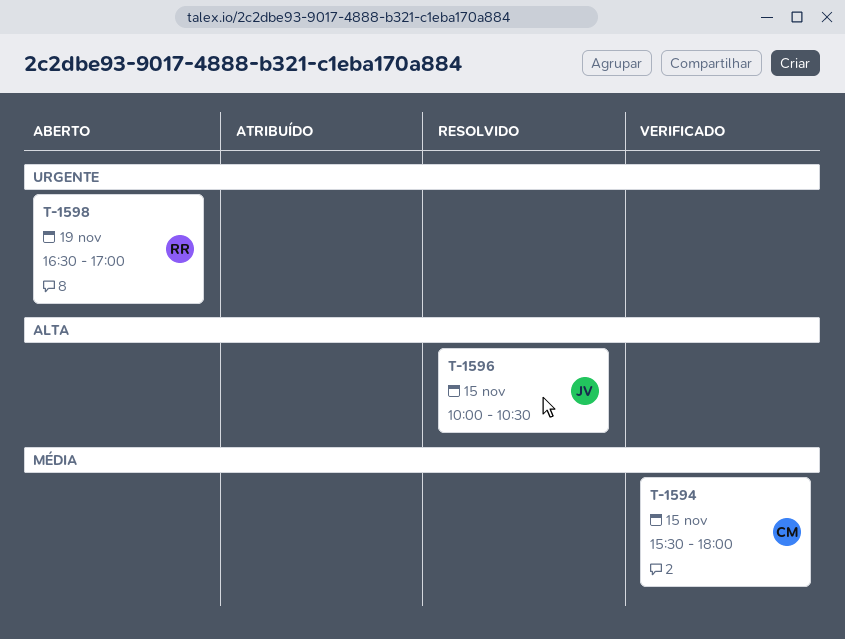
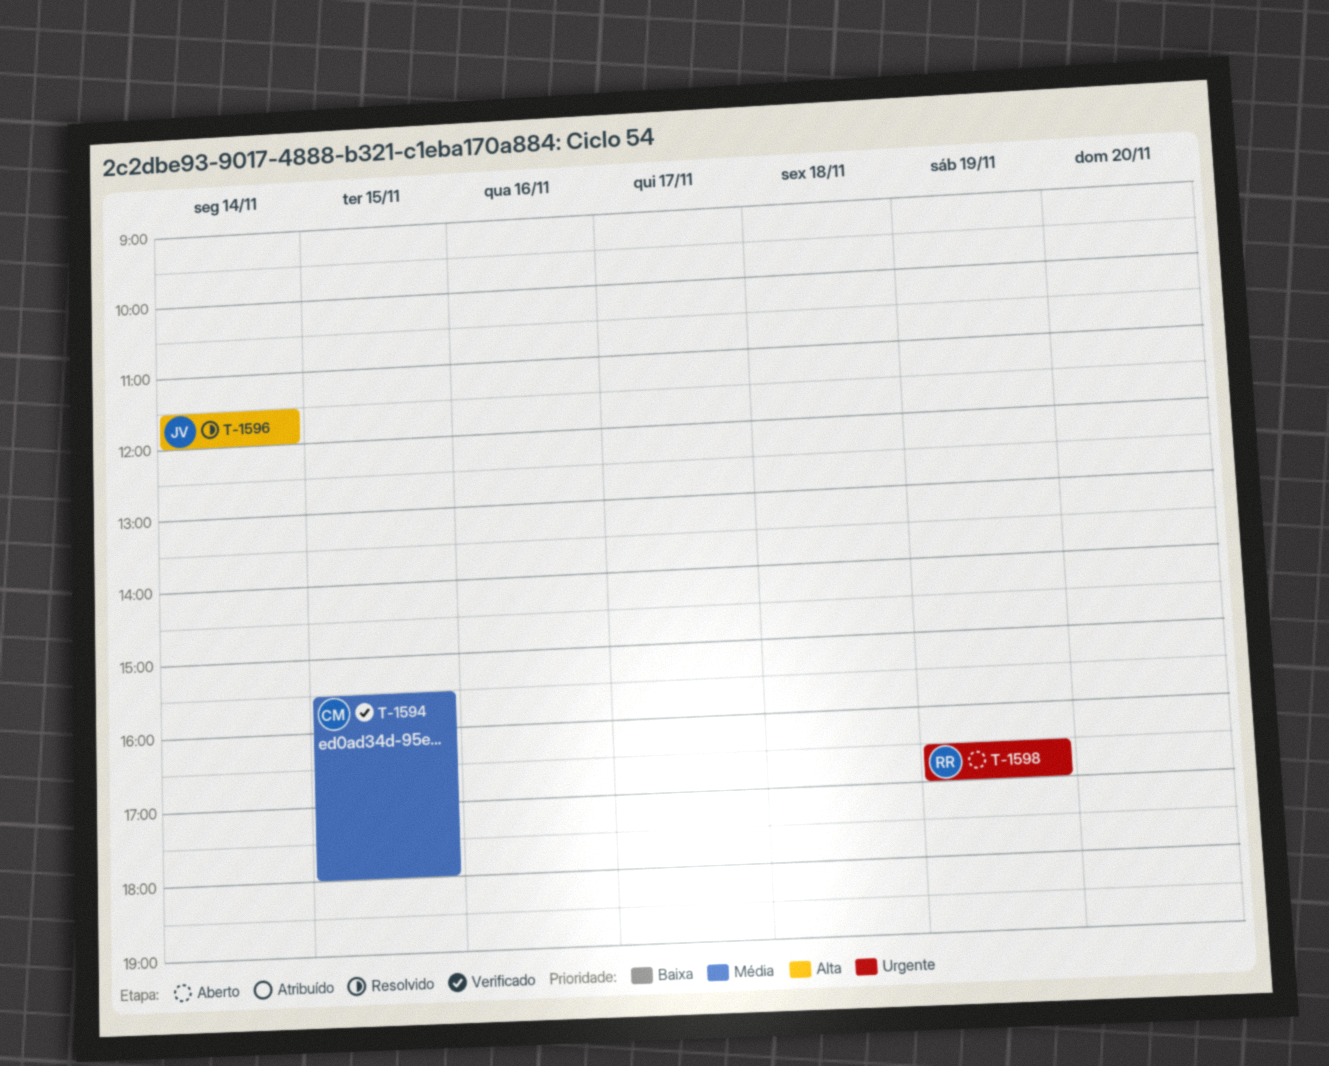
T-1596, day: Nov 15 -> Nov 14
T-1596, begins: 10:00 -> 11:30
T-1596, ends: 10:30 -> 12:00

